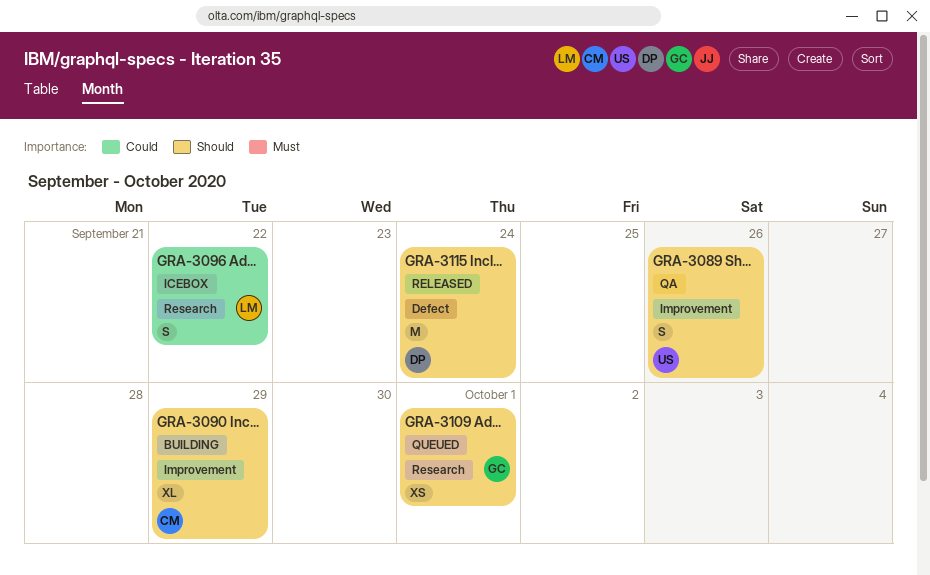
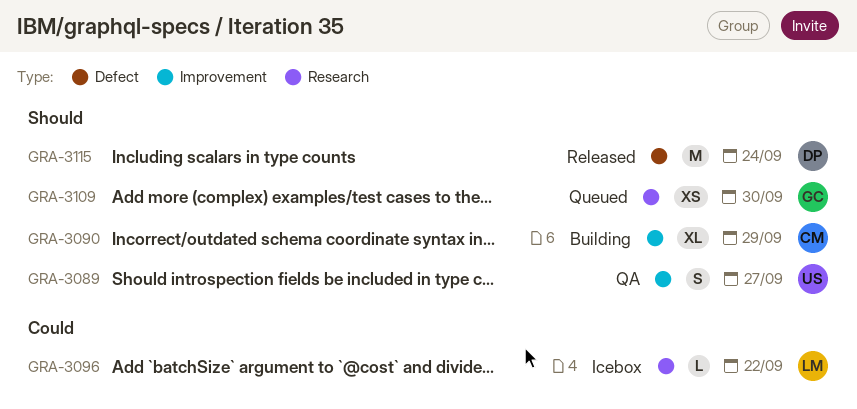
GRA-3089, due: Sep 26 -> Sep 27
GRA-3096, estimate: S -> L
GRA-3109, due: Oct 1 -> Sep 30

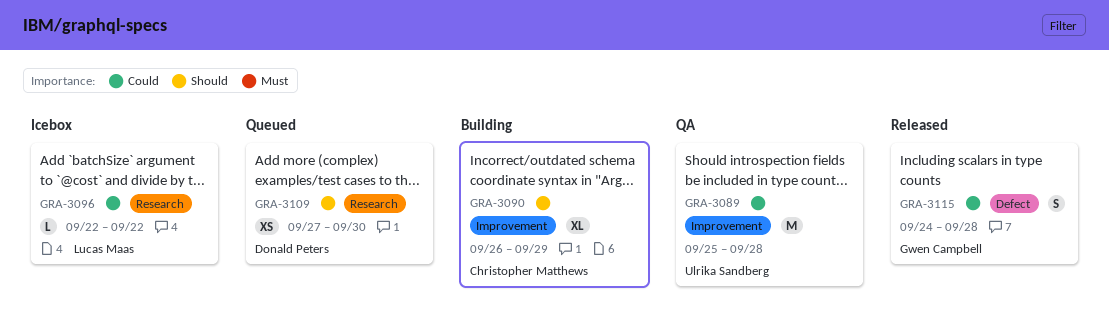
GRA-3089, priority: Should -> Could
GRA-3089, estimate: S -> M
GRA-3089, due: Sep 27 -> Sep 28
GRA-3109, owner: Gwen Campbell -> Donald Peters
GRA-3115, owner: Donald Peters -> Gwen Campbell
GRA-3115, priority: Should -> Could
GRA-3115, estimate: M -> S
GRA-3115, due: Sep 24 -> Sep 28

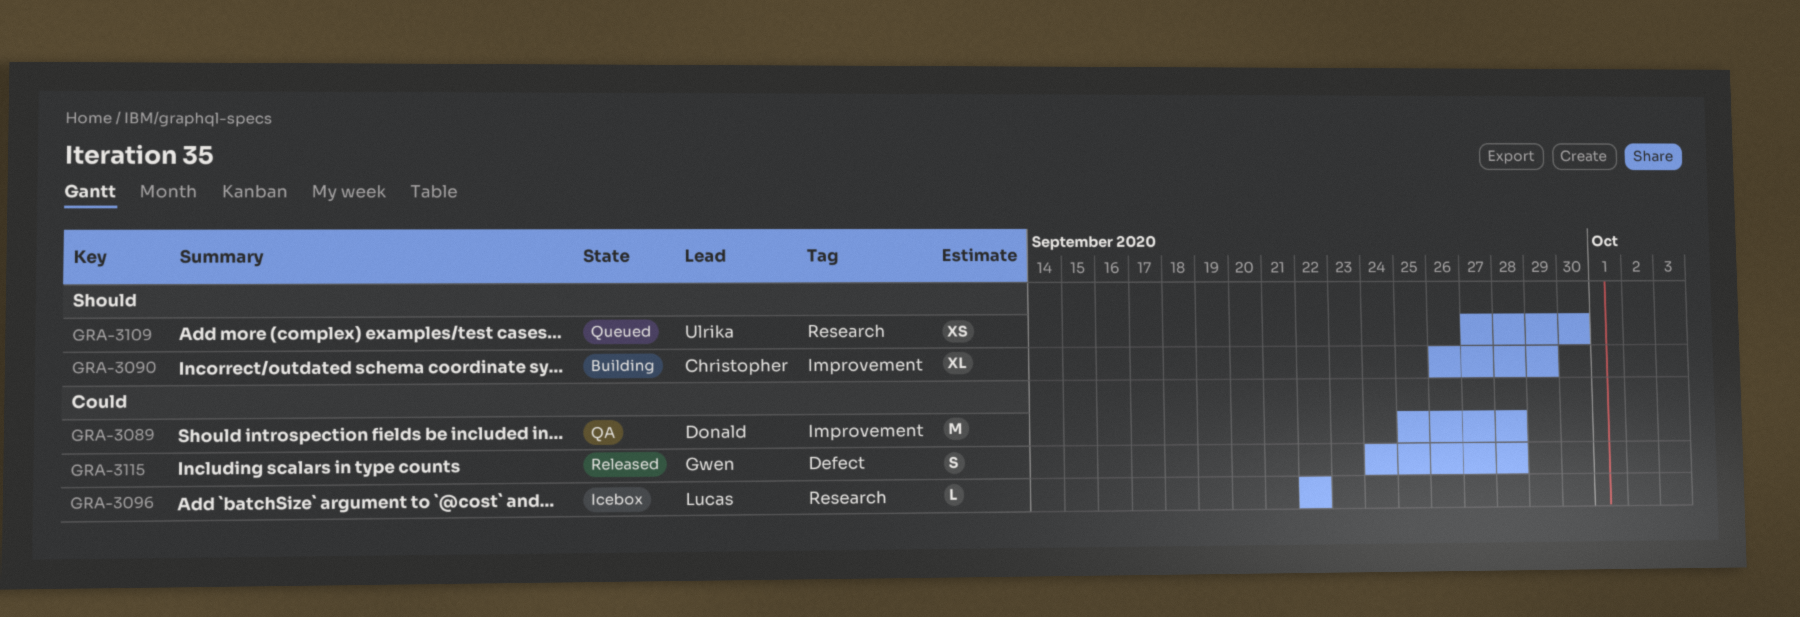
GRA-3089, owner: Ulrika Sandberg -> Donald Peters
GRA-3109, owner: Donald Peters -> Ulrika Sandberg

